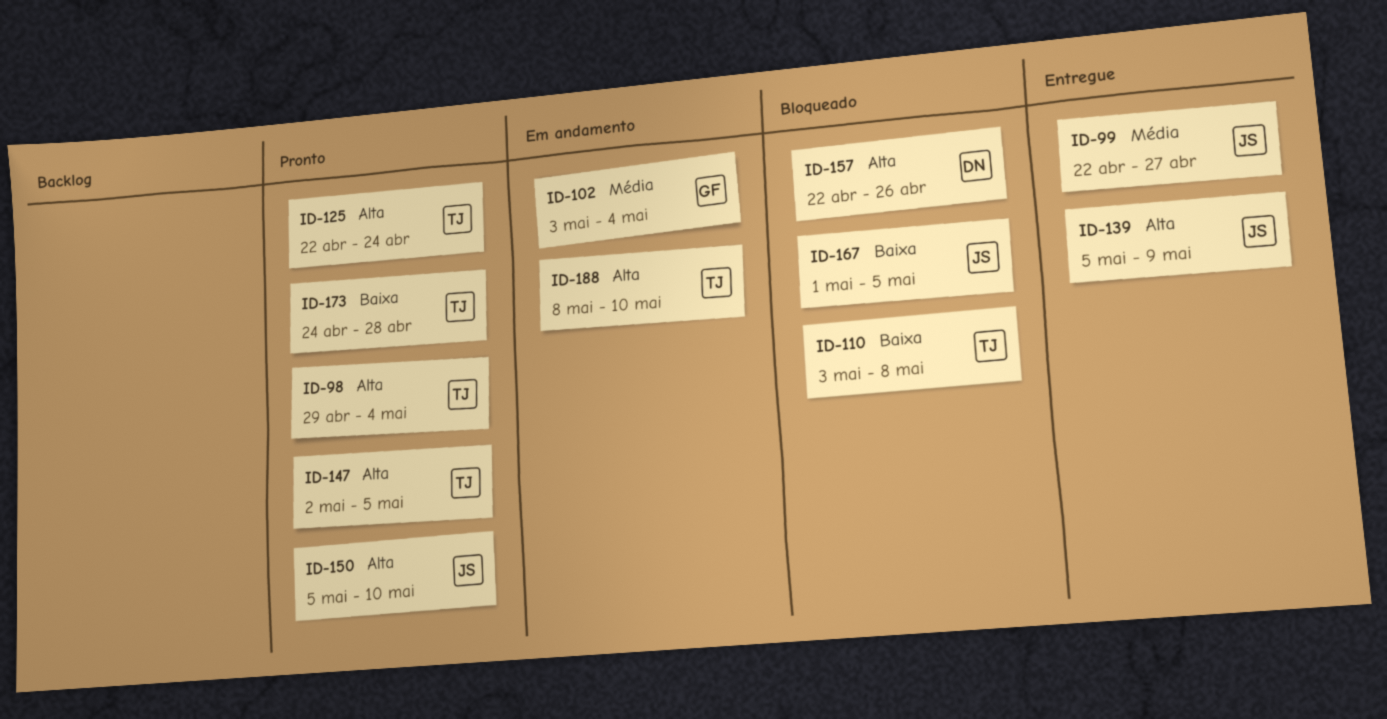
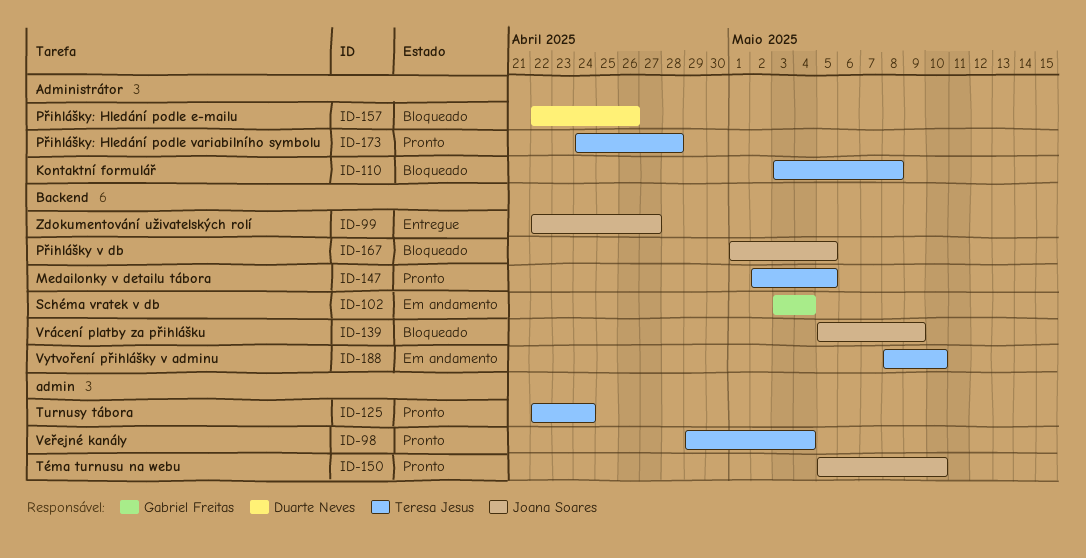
ID-139, status: Entregue -> Bloqueado

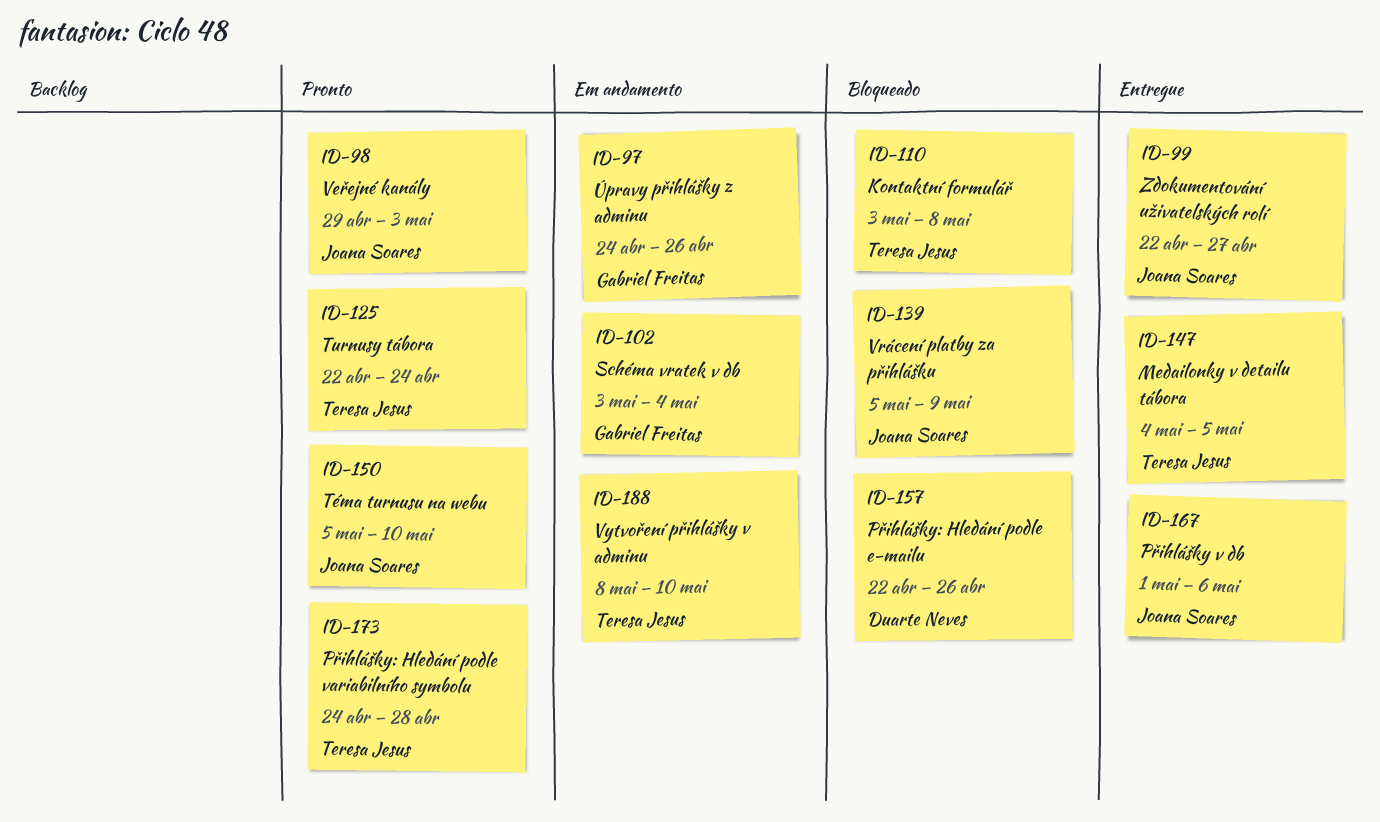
ID-97: none -> present
ID-98, owner: Teresa Jesus -> Joana Soares
ID-98, due: May 4 -> May 3
ID-147, status: Pronto -> Entregue
ID-147, start: May 2 -> May 4
ID-167, status: Bloqueado -> Entregue
ID-167, due: May 5 -> May 6

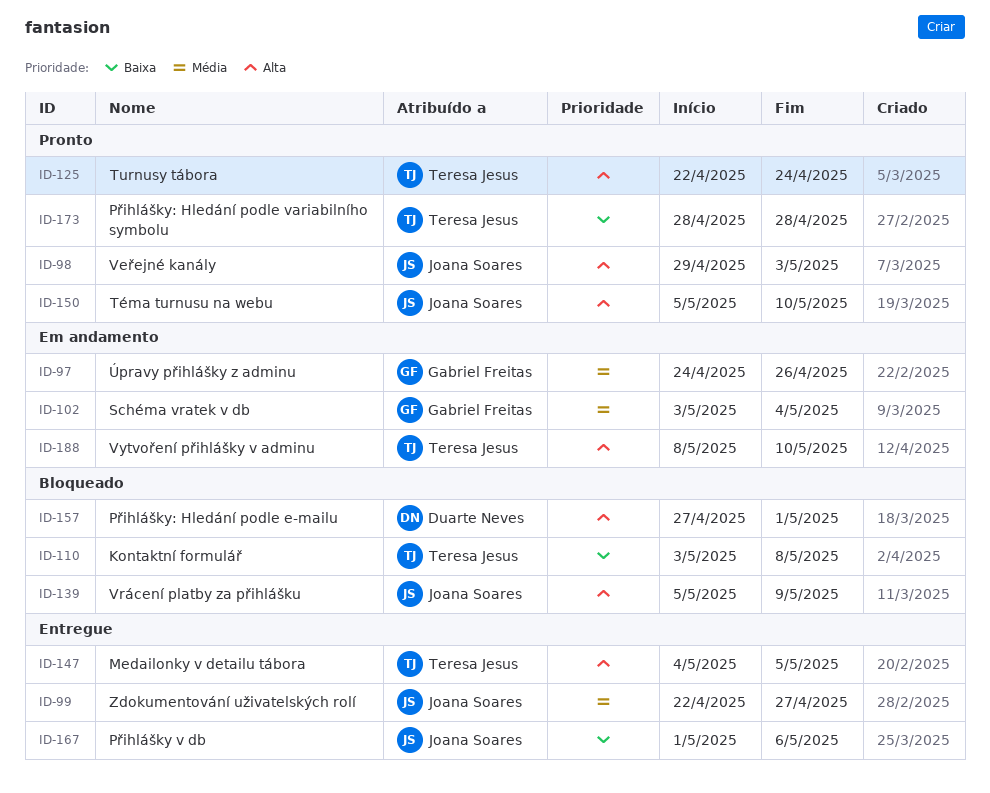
ID-157, start: Apr 22 -> Apr 27
ID-157, due: Apr 26 -> May 1
ID-173, start: Apr 24 -> Apr 28

